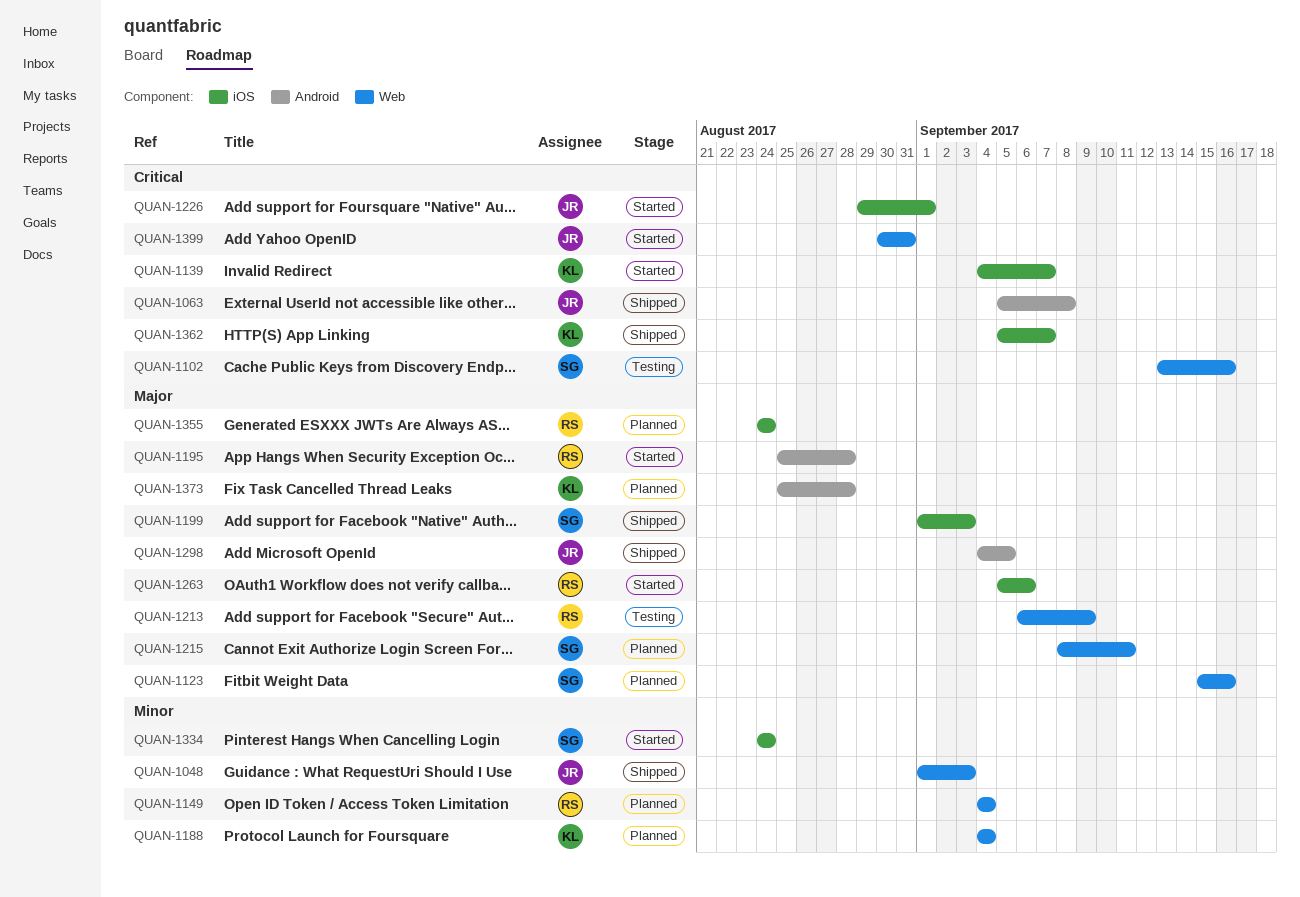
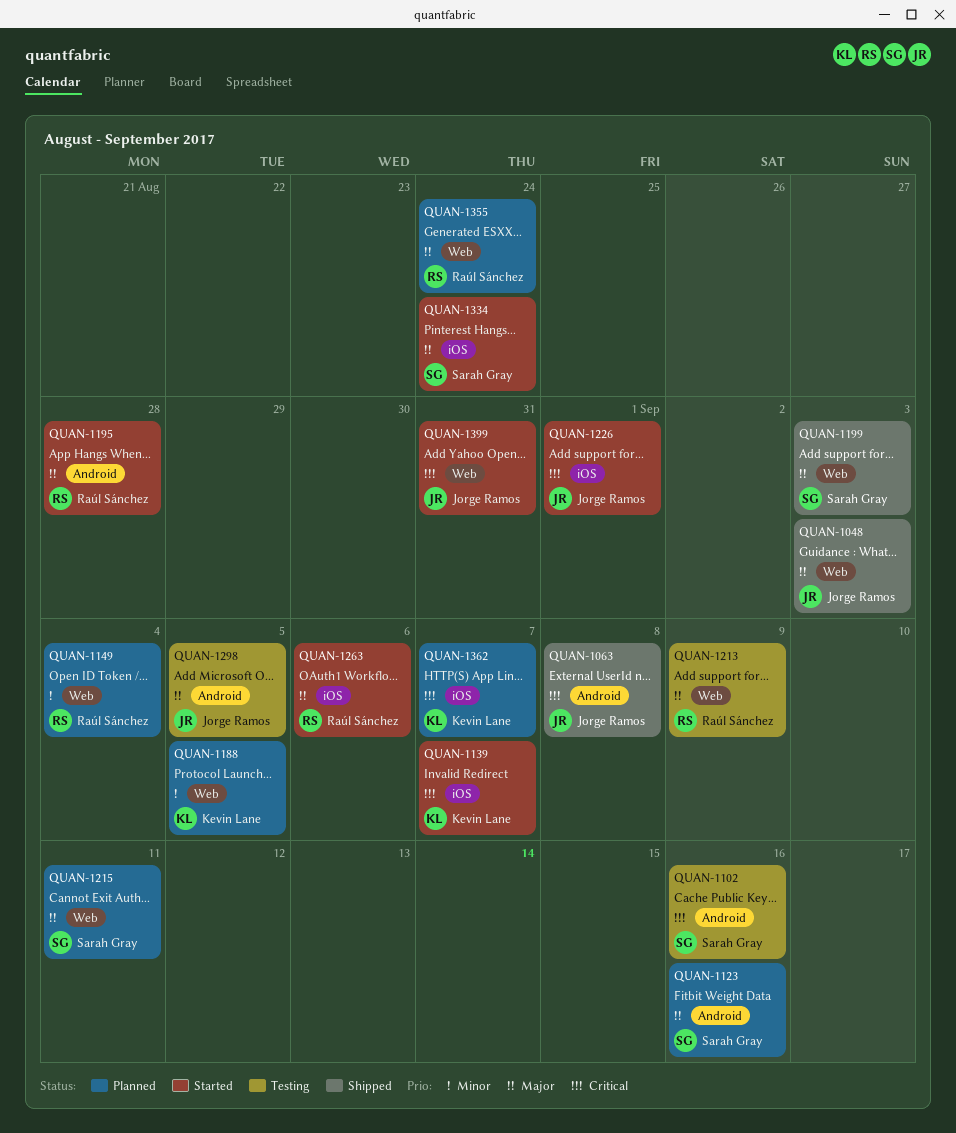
QUAN-1048, priority: Minor -> Major
QUAN-1102, label: Web -> Android
QUAN-1123, label: Web -> Android
QUAN-1188, due: Sep 4 -> Sep 5
QUAN-1199, label: iOS -> Web
QUAN-1298, status: Shipped -> Testing
QUAN-1334, priority: Minor -> Major
QUAN-1355, label: iOS -> Web
QUAN-1362, status: Shipped -> Planned
QUAN-1373: present -> none

